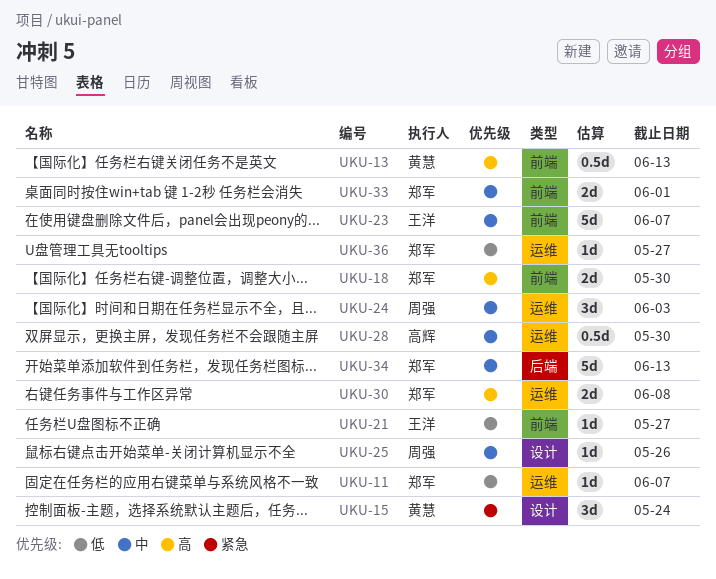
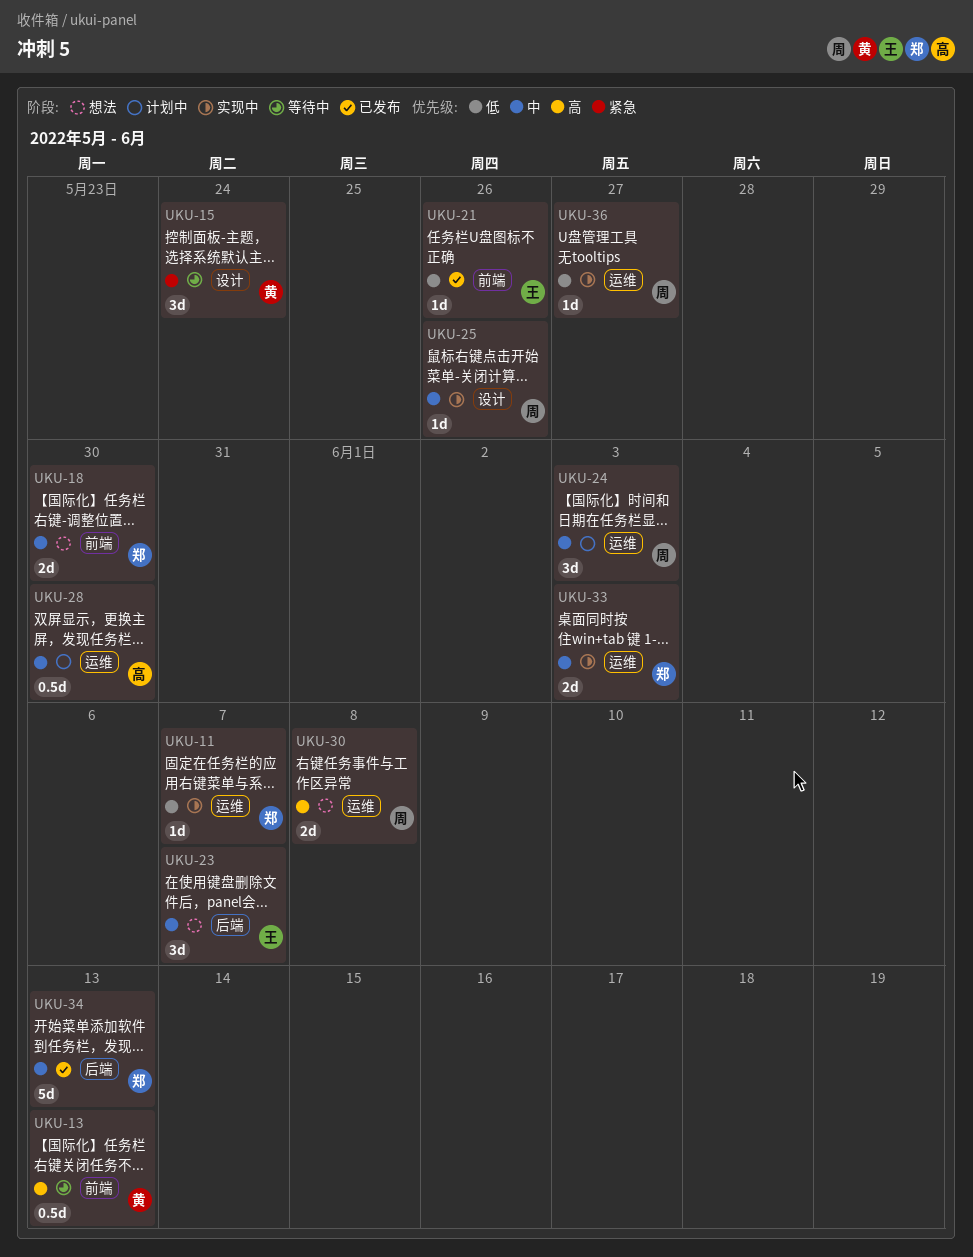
UKU-18, priority: 高 -> 中
UKU-21, due: May 27 -> May 26
UKU-23, label: 前端 -> 后端
UKU-23, estimate: 5d -> 3d
UKU-30, owner: 郑军 -> 周强
UKU-33, label: 前端 -> 运维
UKU-33, due: Jun 1 -> Jun 3
UKU-36, owner: 郑军 -> 周强

